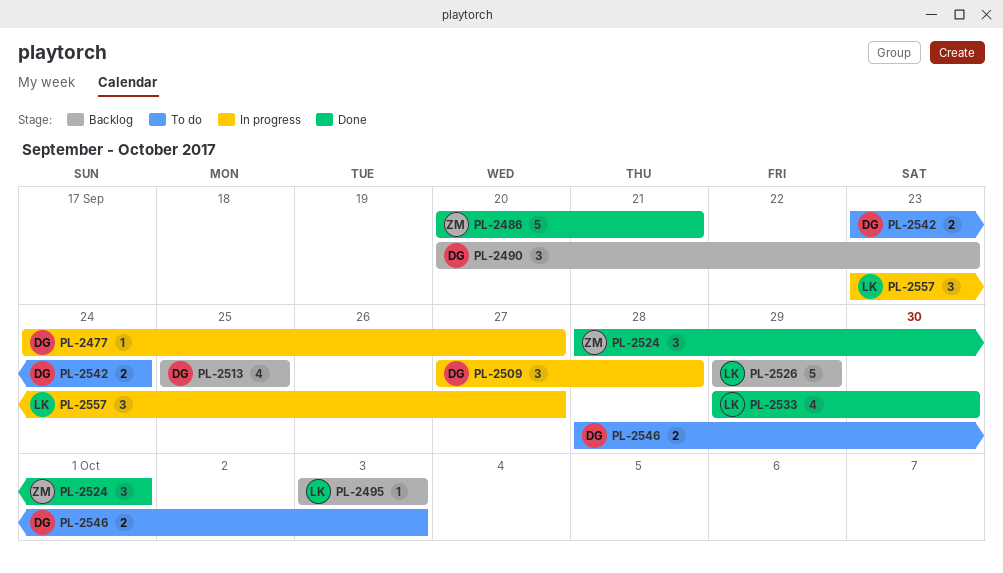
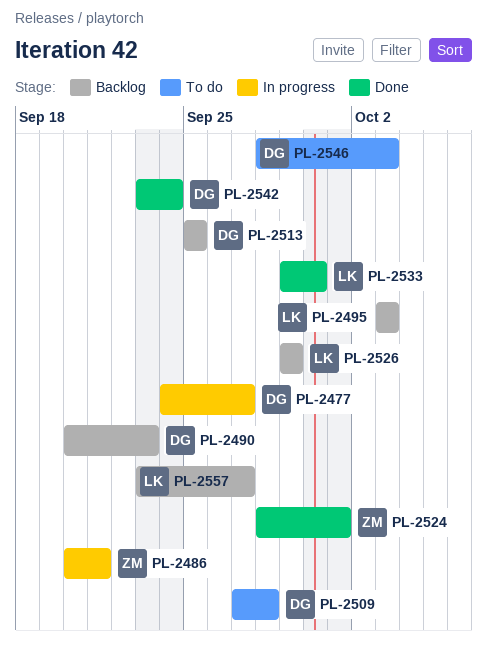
PL-2486, status: Done -> In progress
PL-2509, status: In progress -> To do
PL-2542, status: To do -> Done
PL-2557, status: In progress -> Backlog

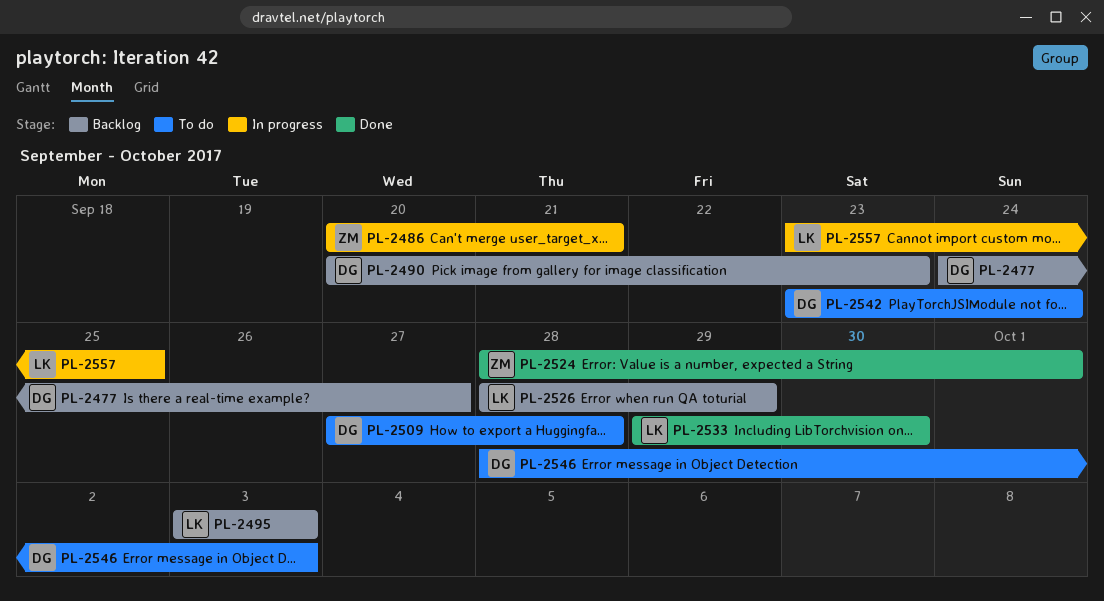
PL-2477, status: In progress -> Backlog
PL-2513: present -> none
PL-2526, start: Sep 29 -> Sep 28
PL-2542, status: Done -> To do
PL-2557, status: Backlog -> In progress
PL-2557, due: Sep 27 -> Sep 25

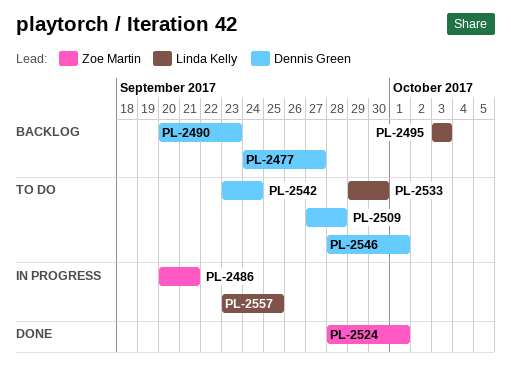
PL-2526: present -> none
PL-2533, status: Done -> To do
PL-2546, due: Oct 3 -> Oct 1

